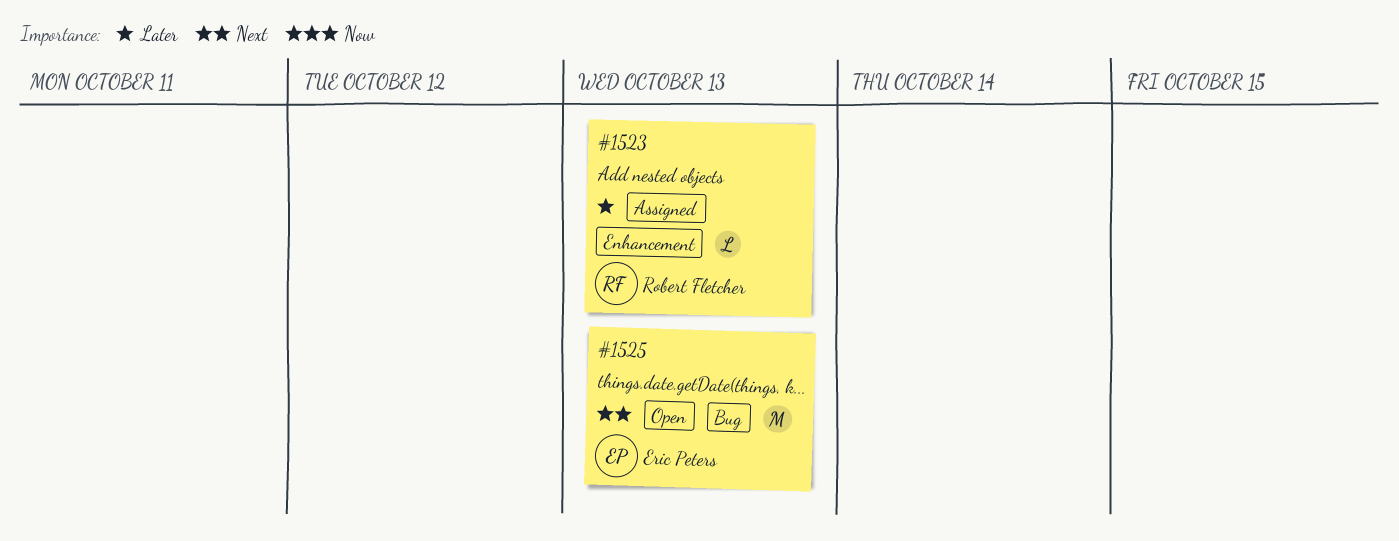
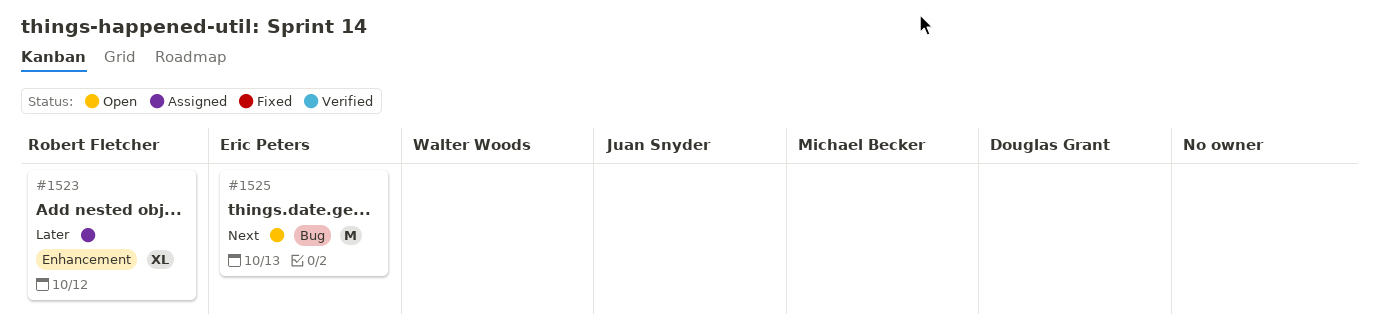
#1523, estimate: L -> XL
#1523, due: Oct 13 -> Oct 12

